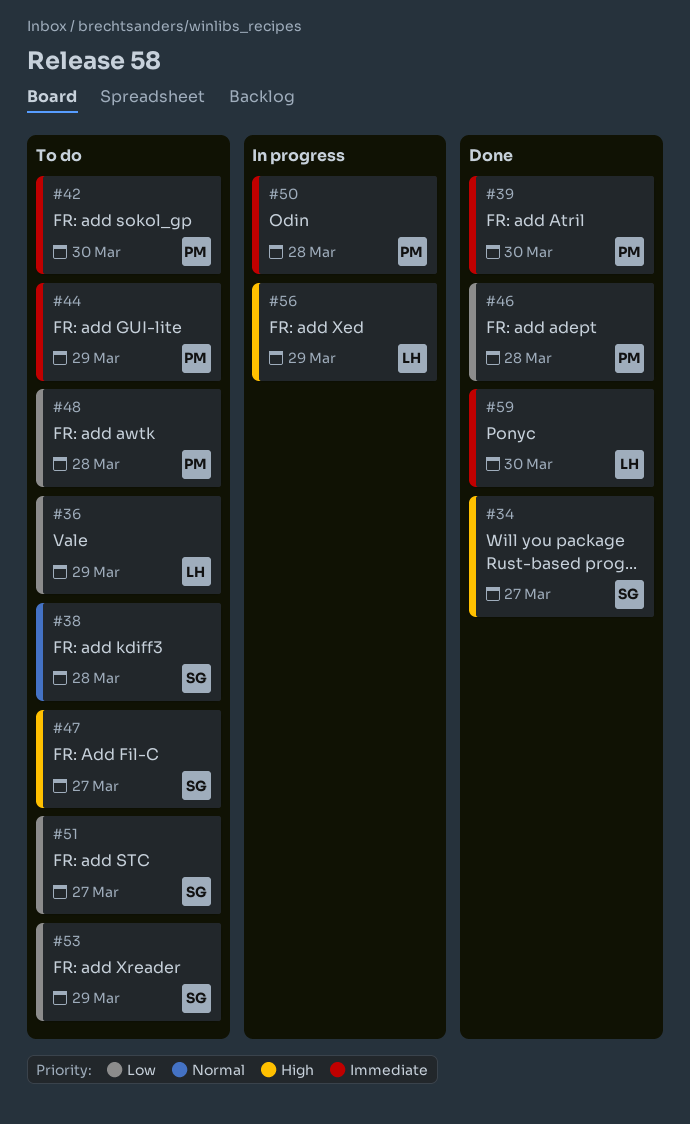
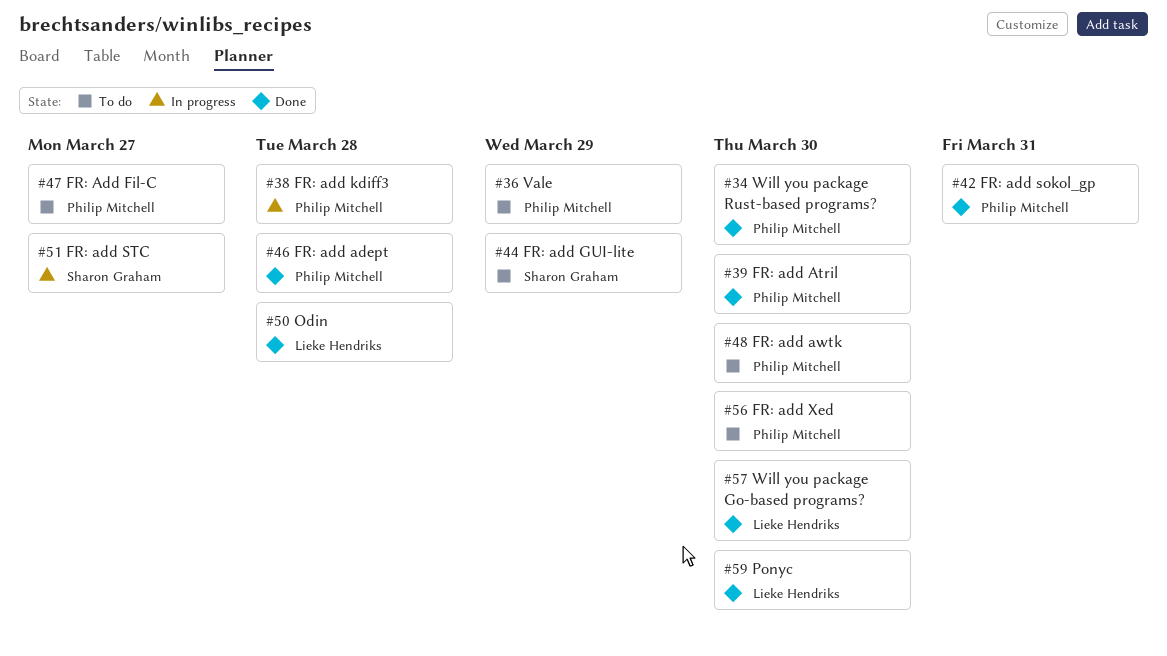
#34, owner: Sharon Graham -> Philip Mitchell
#34, due: Mar 27 -> Mar 30
#36, owner: Lieke Hendriks -> Philip Mitchell
#38, status: To do -> In progress
#38, owner: Sharon Graham -> Philip Mitchell
#42, status: To do -> Done
#42, due: Mar 30 -> Mar 31
#44, owner: Philip Mitchell -> Sharon Graham
#47, owner: Sharon Graham -> Philip Mitchell
#48, due: Mar 28 -> Mar 30
#50, status: In progress -> Done
#50, owner: Philip Mitchell -> Lieke Hendriks
#51, status: To do -> In progress
#53: present -> none
#56, status: In progress -> To do
#56, owner: Lieke Hendriks -> Philip Mitchell
#56, due: Mar 29 -> Mar 30
#57: none -> present

